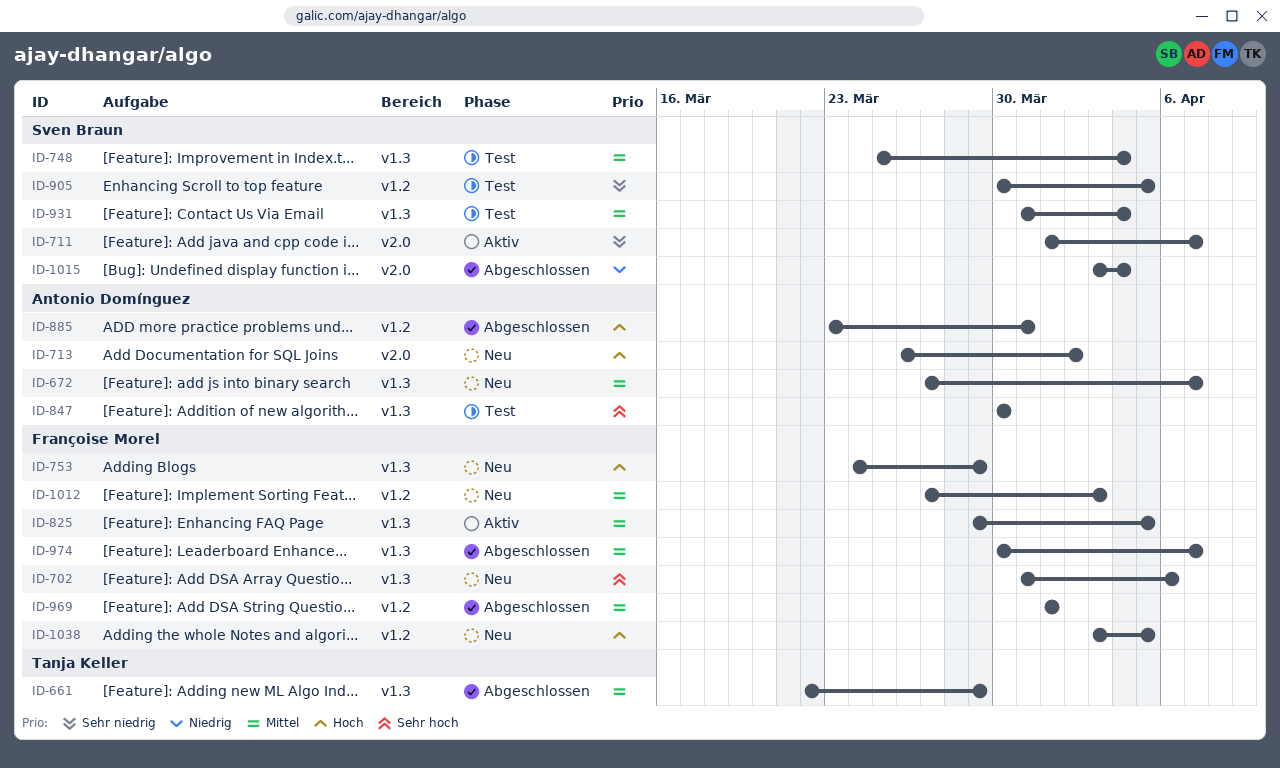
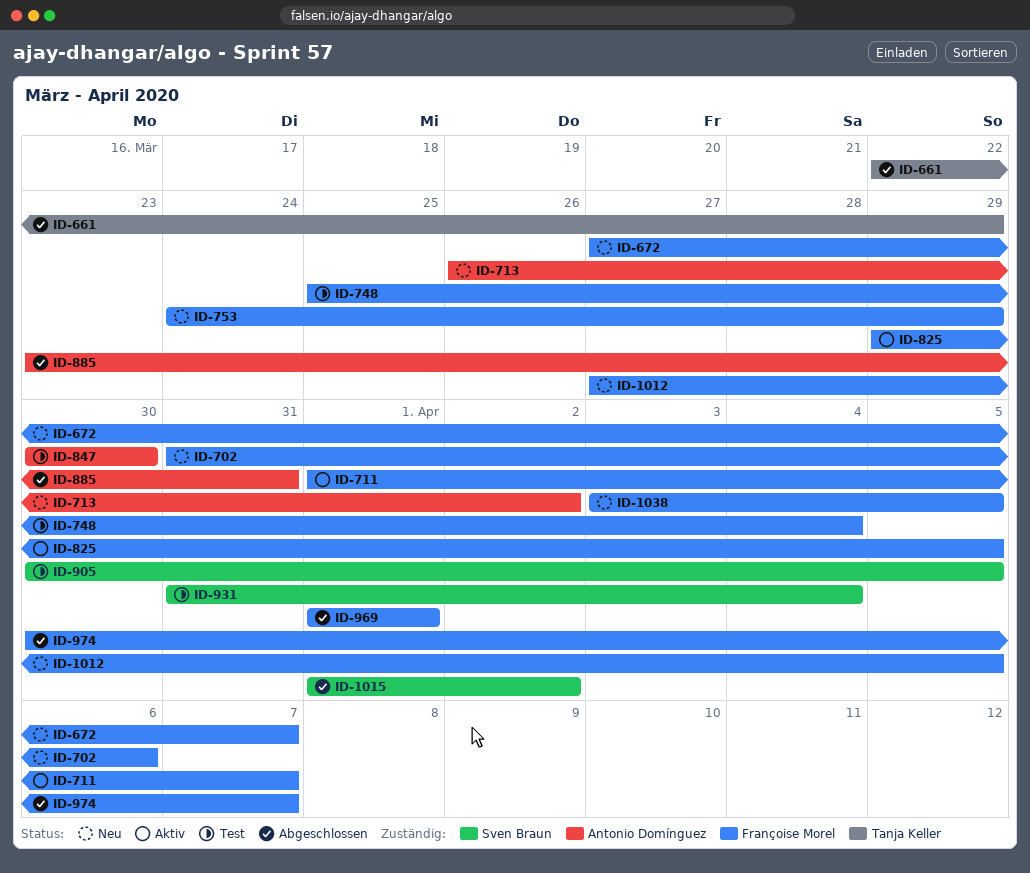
ID-672, owner: Antonio Domínguez -> Françoise Morel
ID-711, owner: Sven Braun -> Françoise Morel
ID-748, owner: Sven Braun -> Françoise Morel
ID-1012, due: Apr 3 -> Apr 5
ID-1015, start: Apr 3 -> Apr 1
ID-1015, due: Apr 4 -> Apr 2

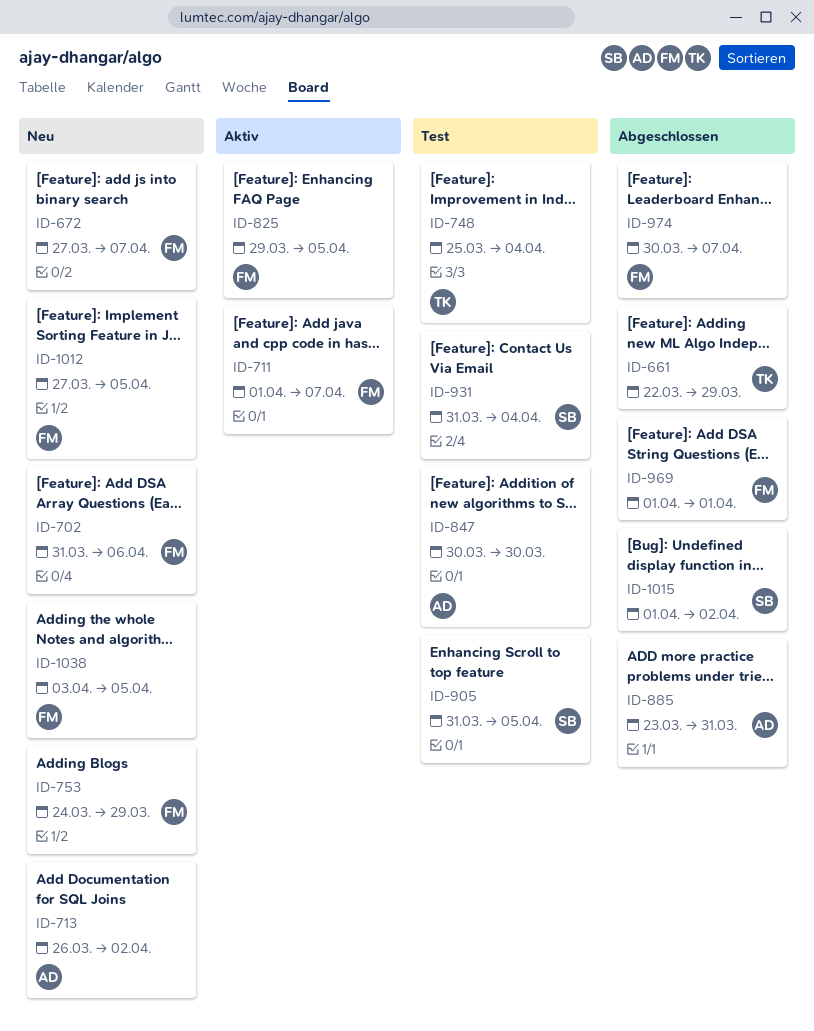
ID-748, owner: Françoise Morel -> Tanja Keller
ID-905, start: Mar 30 -> Mar 31

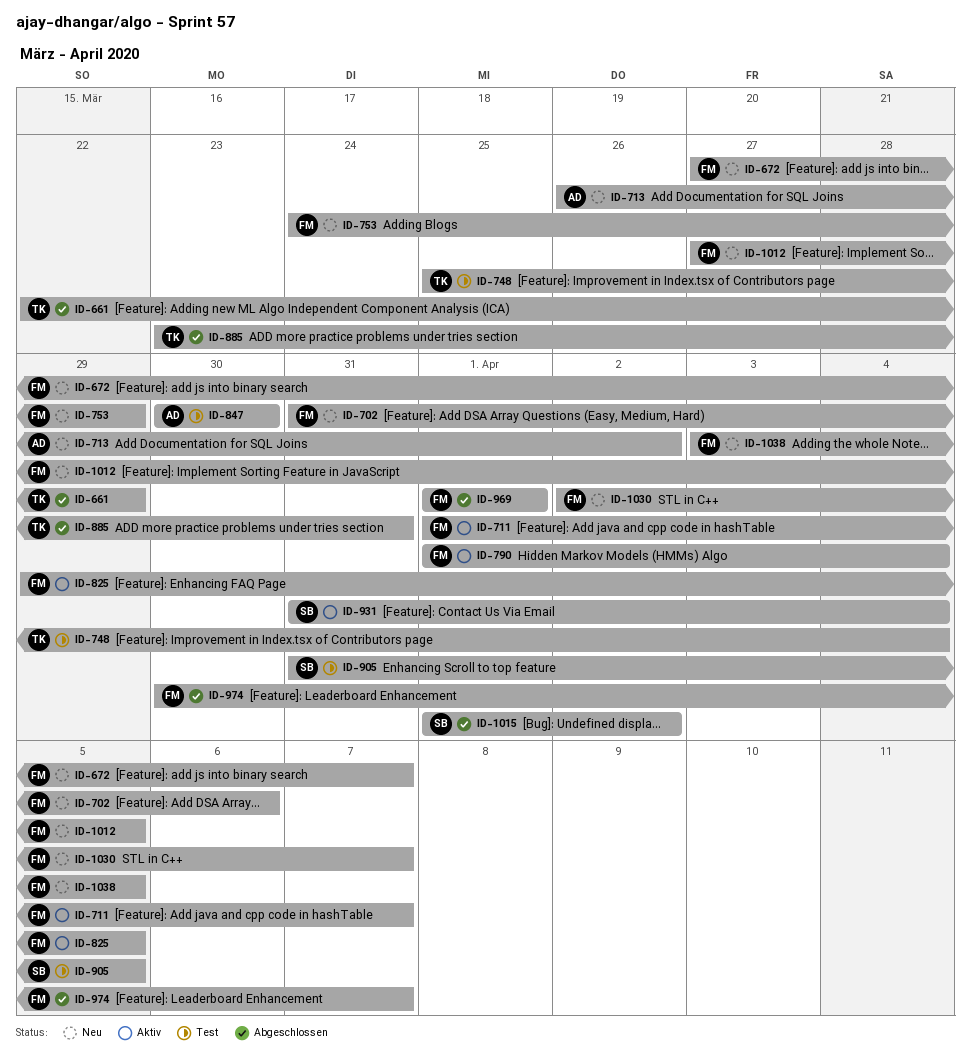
ID-790: none -> present
ID-885, owner: AD -> TK
ID-931, status: Test -> Aktiv
ID-1030: none -> present

